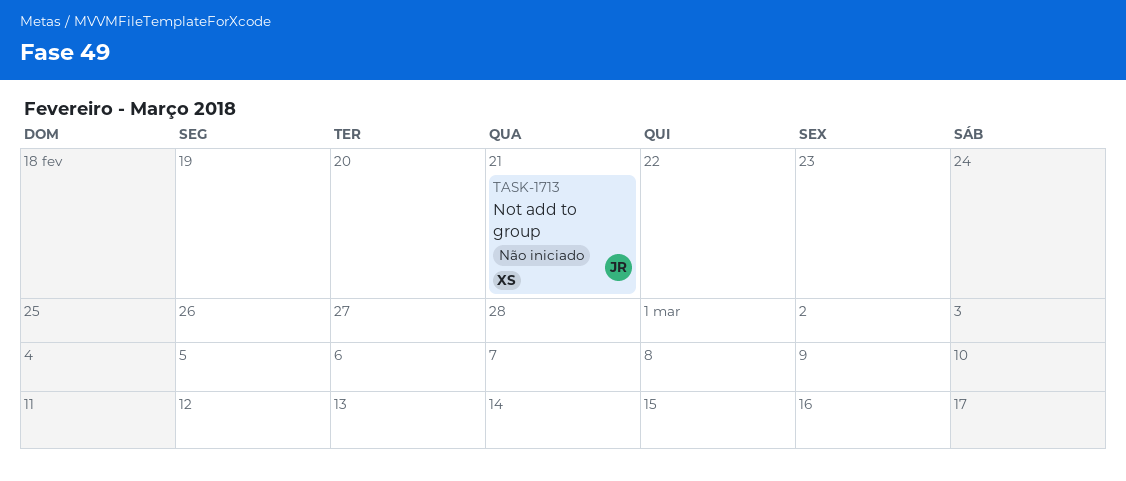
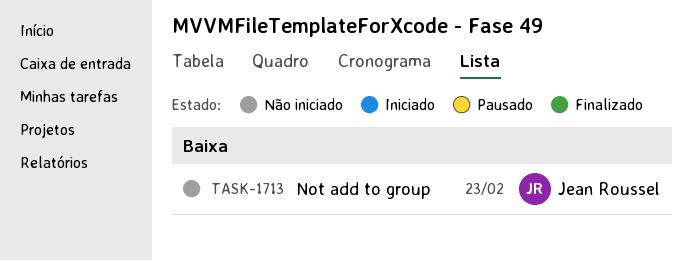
TASK-1713, due: Feb 21 -> Feb 23

